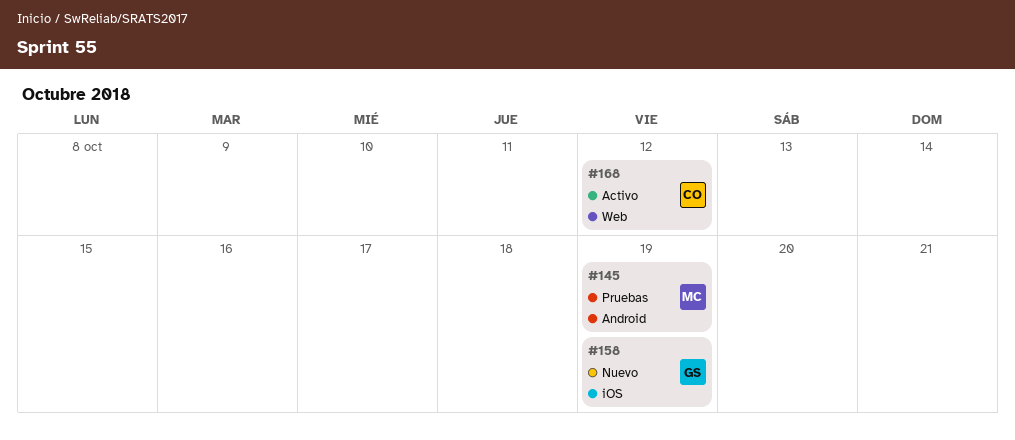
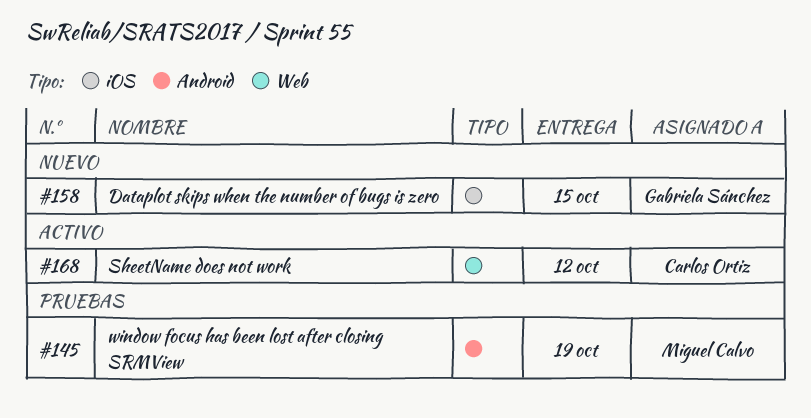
#158, due: Oct 19 -> Oct 15

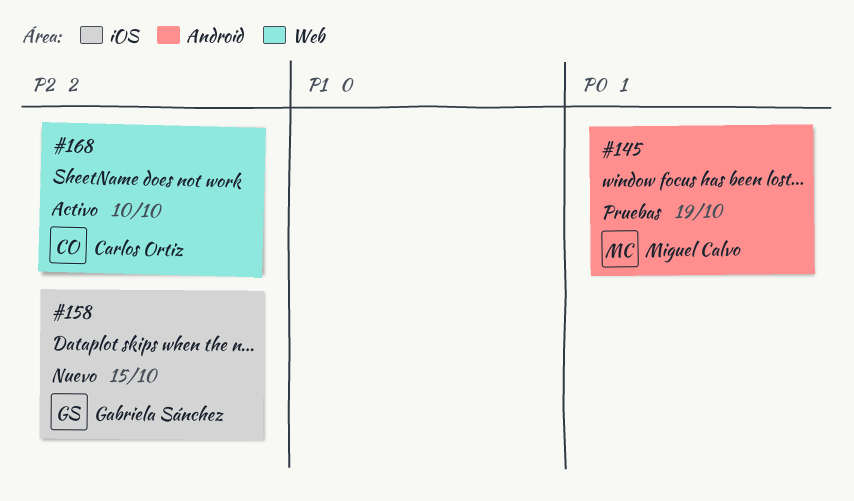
#168, due: Oct 12 -> Oct 10

